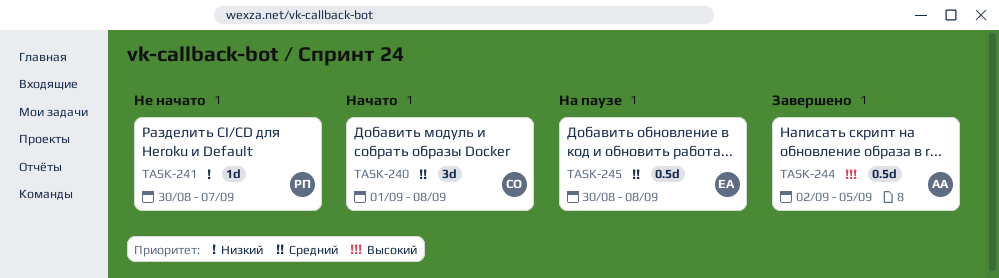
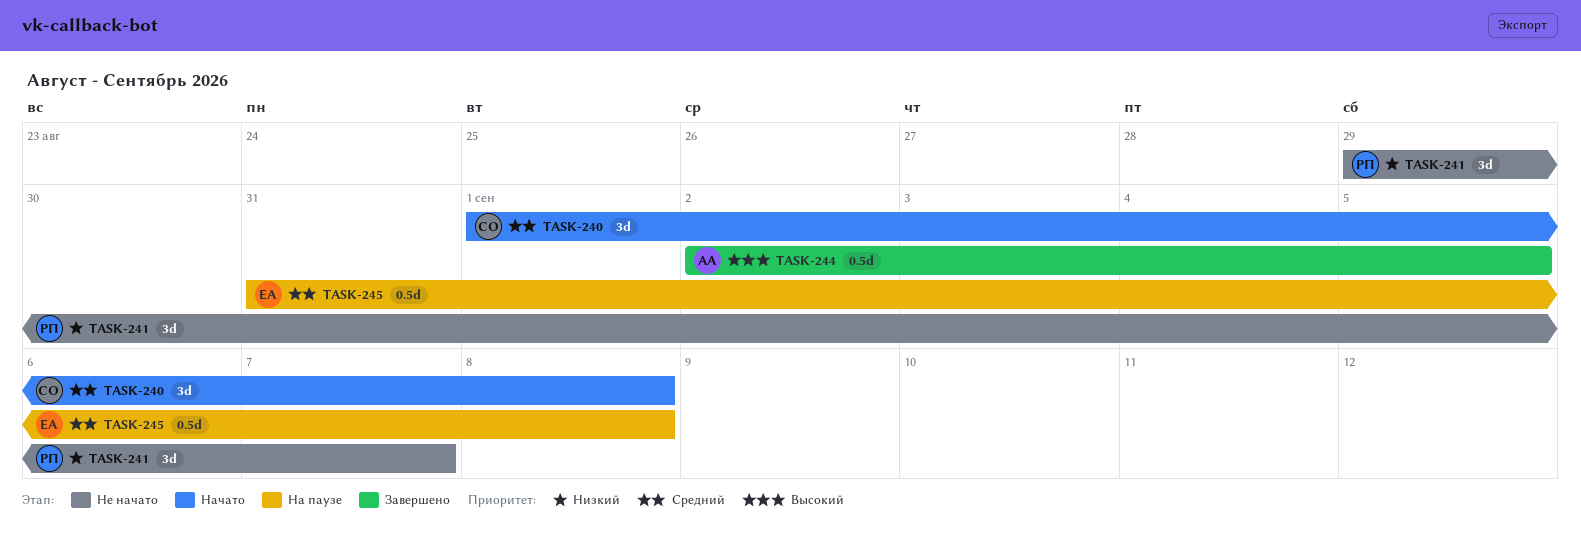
TASK-241, estimate: 1d -> 3d
TASK-241, start: Aug 30 -> Aug 29
TASK-245, start: Aug 30 -> Aug 31

